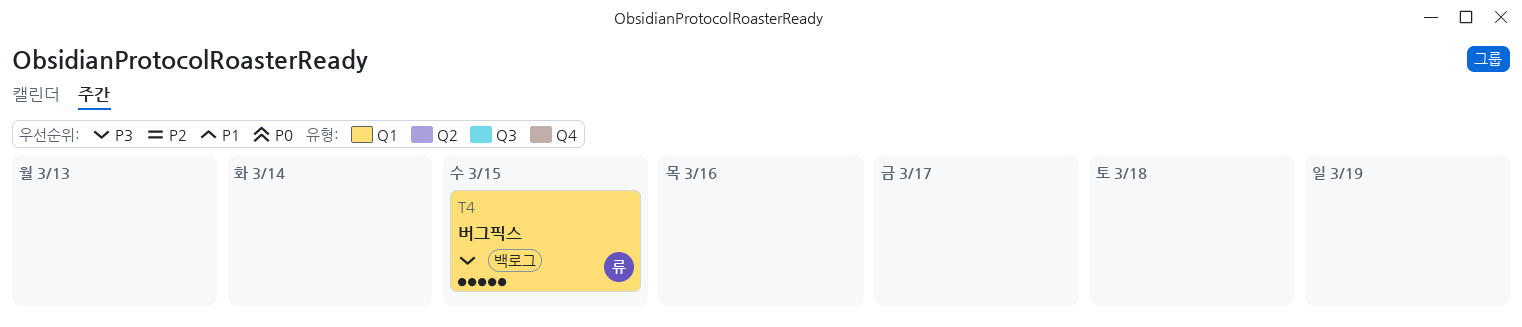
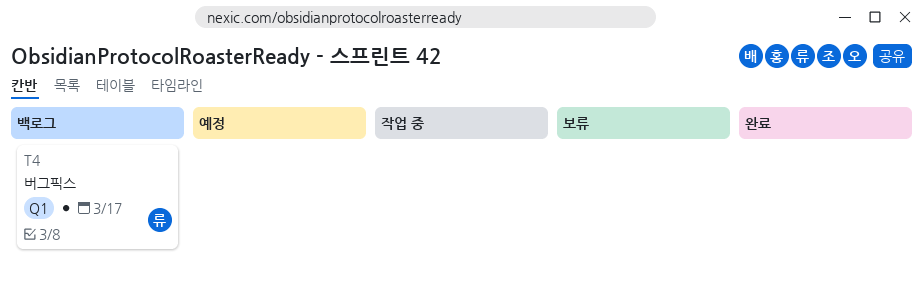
T4, estimate: 5 -> 1
T4, due: Mar 15 -> Mar 17

